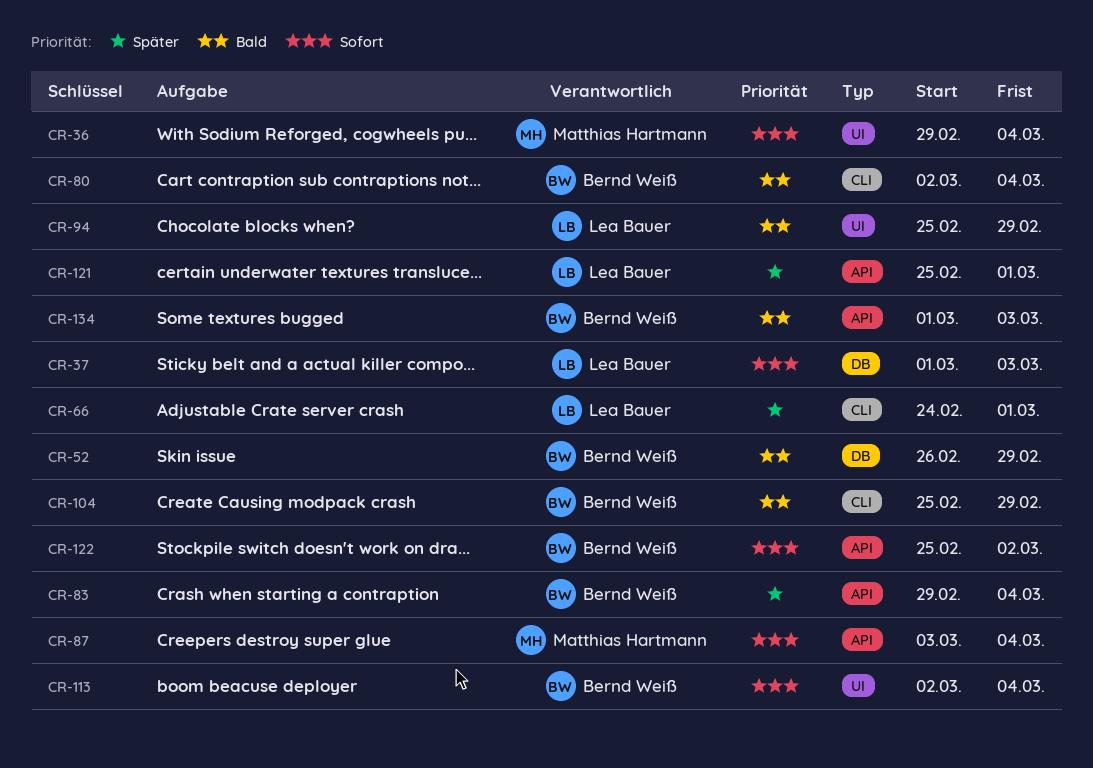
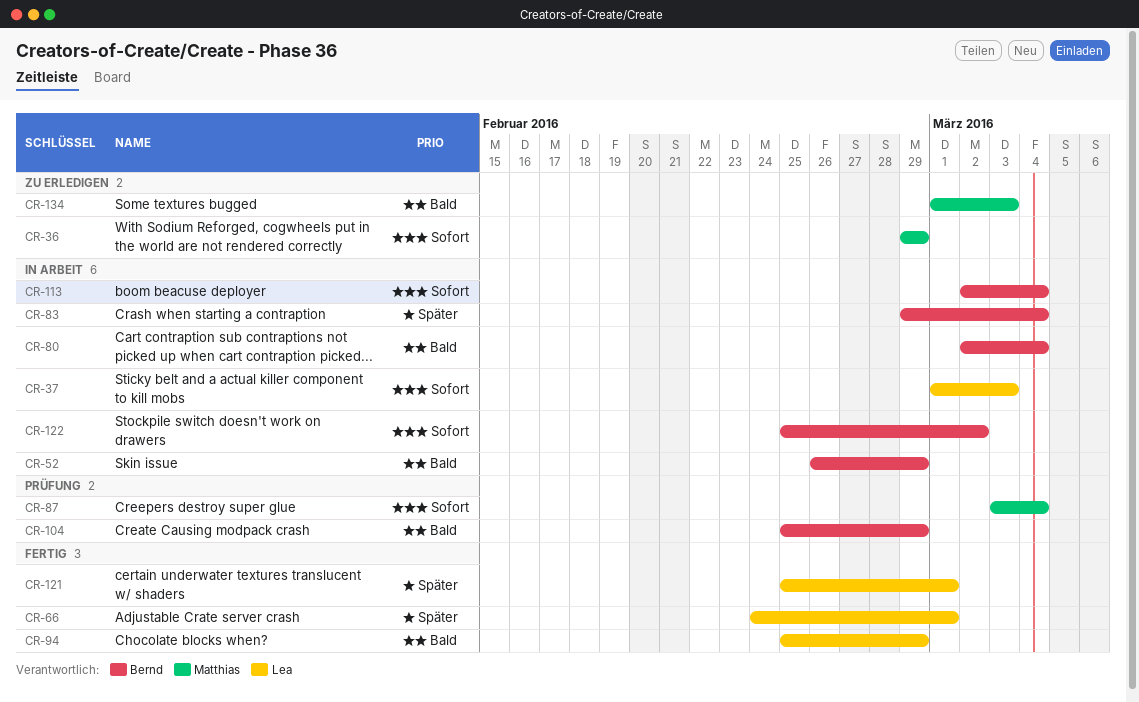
CR-36, due: Mar 4 -> Feb 29
CR-134, owner: Bernd Weiß -> Matthias Hartmann

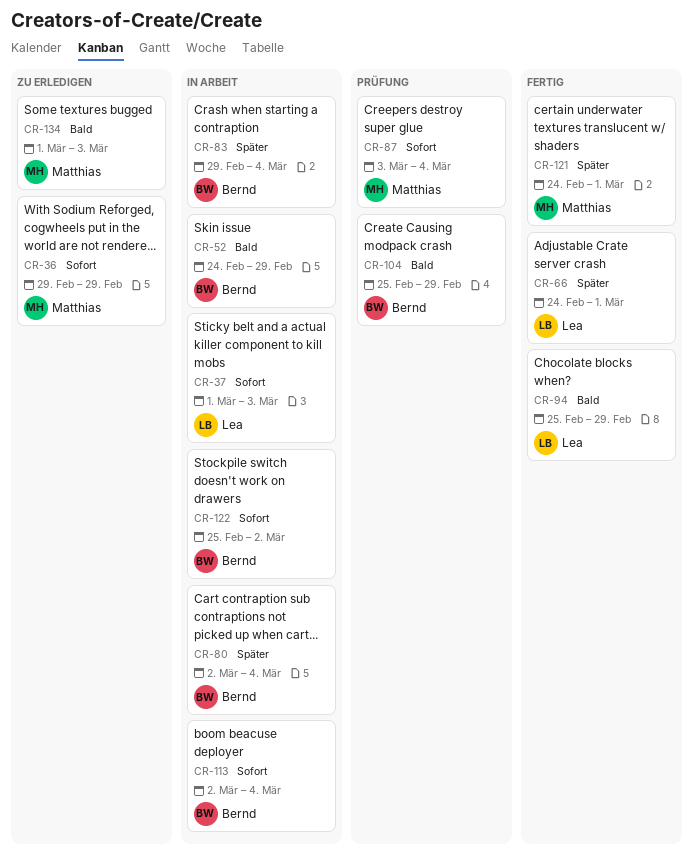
CR-52, start: Feb 26 -> Feb 24
CR-80, priority: Bald -> Später
CR-121, owner: Lea -> Matthias
CR-121, start: Feb 25 -> Feb 24

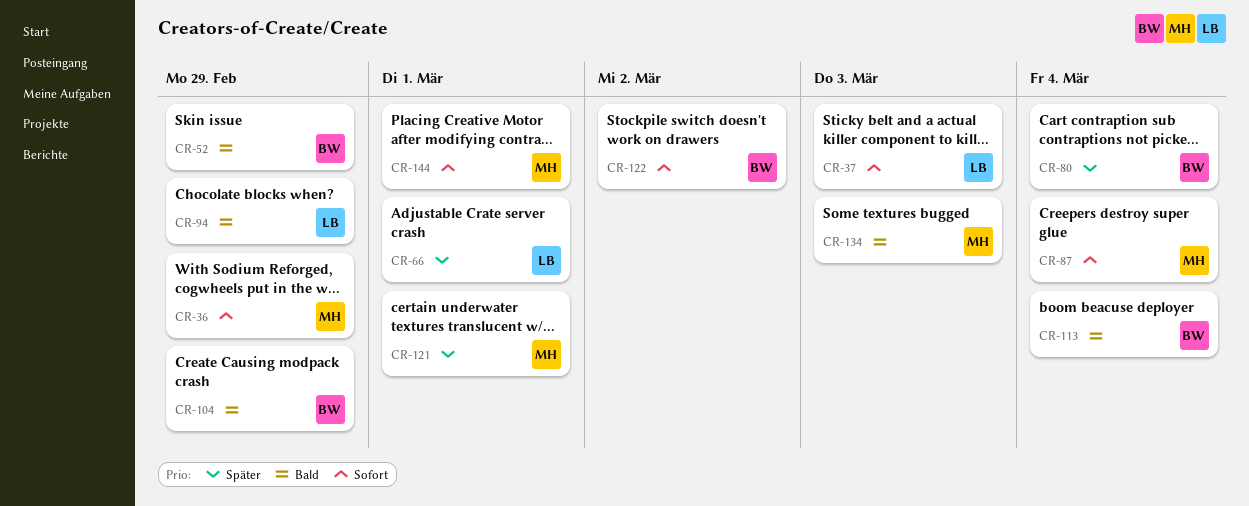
CR-83: present -> none
CR-113, priority: Sofort -> Bald
CR-144: none -> present

